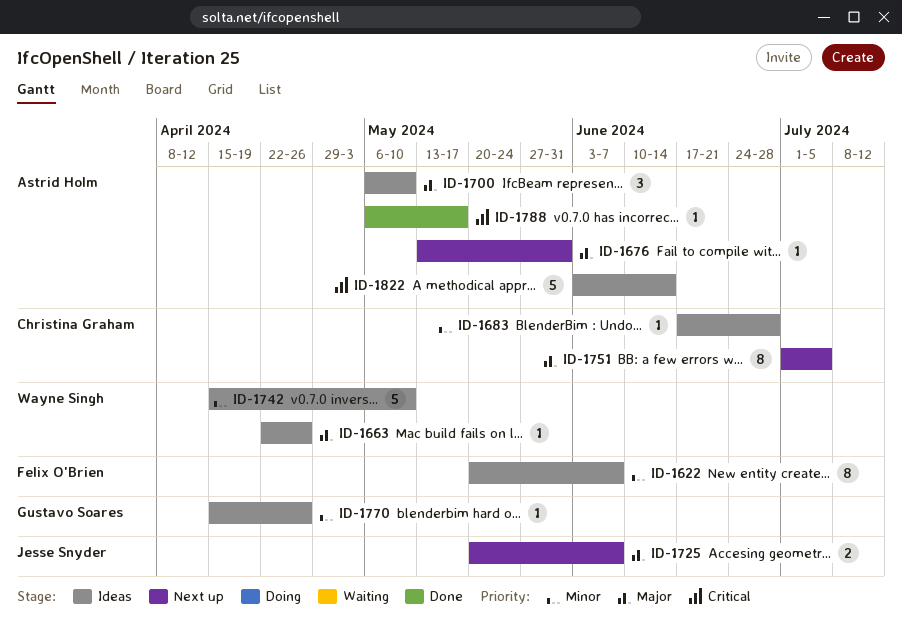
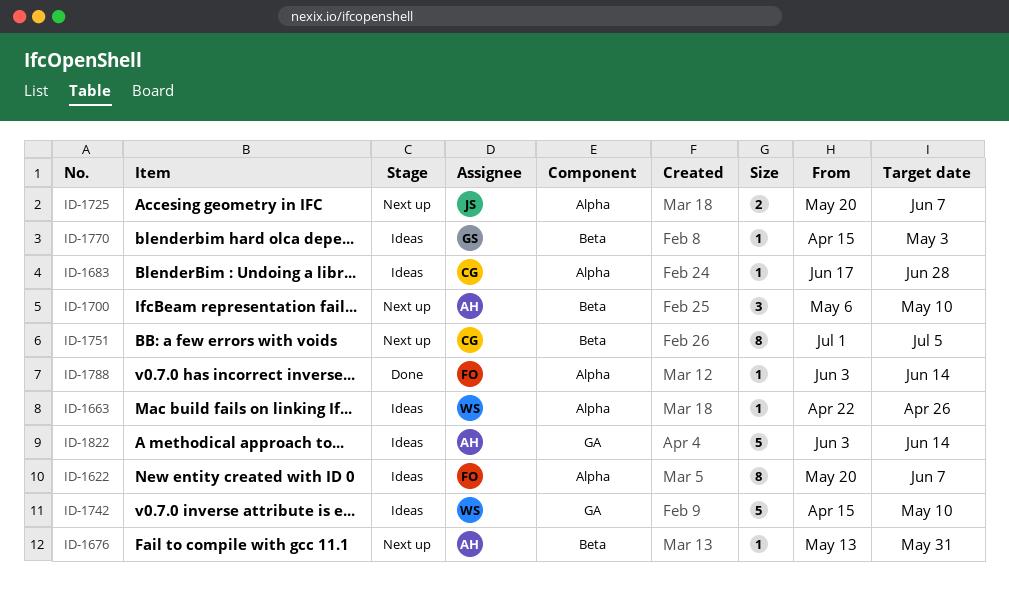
ID-1700, status: Ideas -> Next up
ID-1770, due: Apr 26 -> May 3
ID-1788, owner: Astrid Holm -> Felix O'Brien
ID-1788, start: May 6 -> Jun 3
ID-1788, due: May 17 -> Jun 14

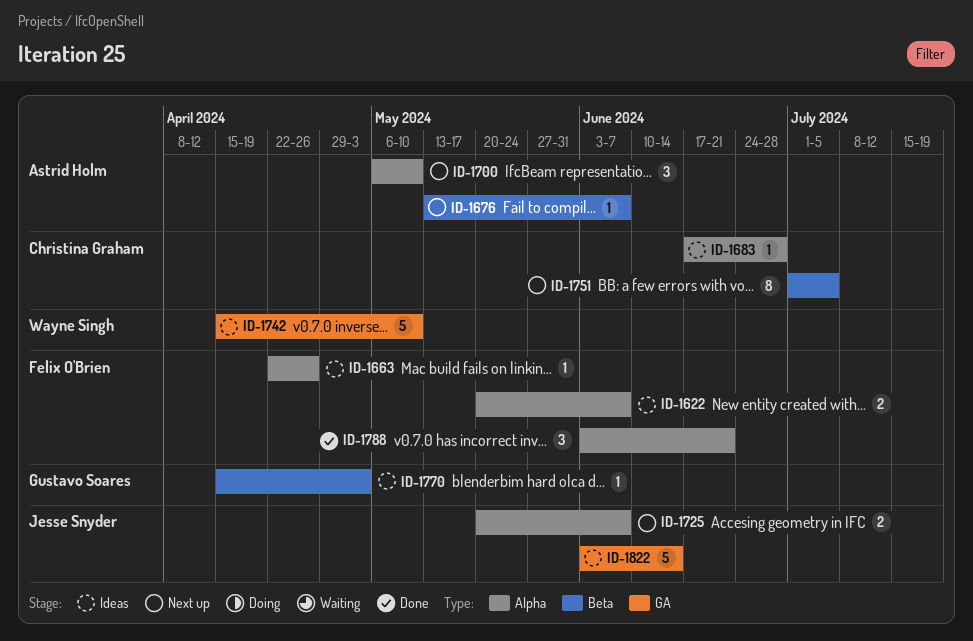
ID-1622, estimate: 8 -> 2
ID-1663, owner: Wayne Singh -> Felix O'Brien
ID-1676, due: May 31 -> Jun 7
ID-1700, label: Beta -> Alpha
ID-1788, estimate: 1 -> 3
ID-1788, due: Jun 14 -> Jun 21
ID-1822, owner: Astrid Holm -> Jesse Snyder

